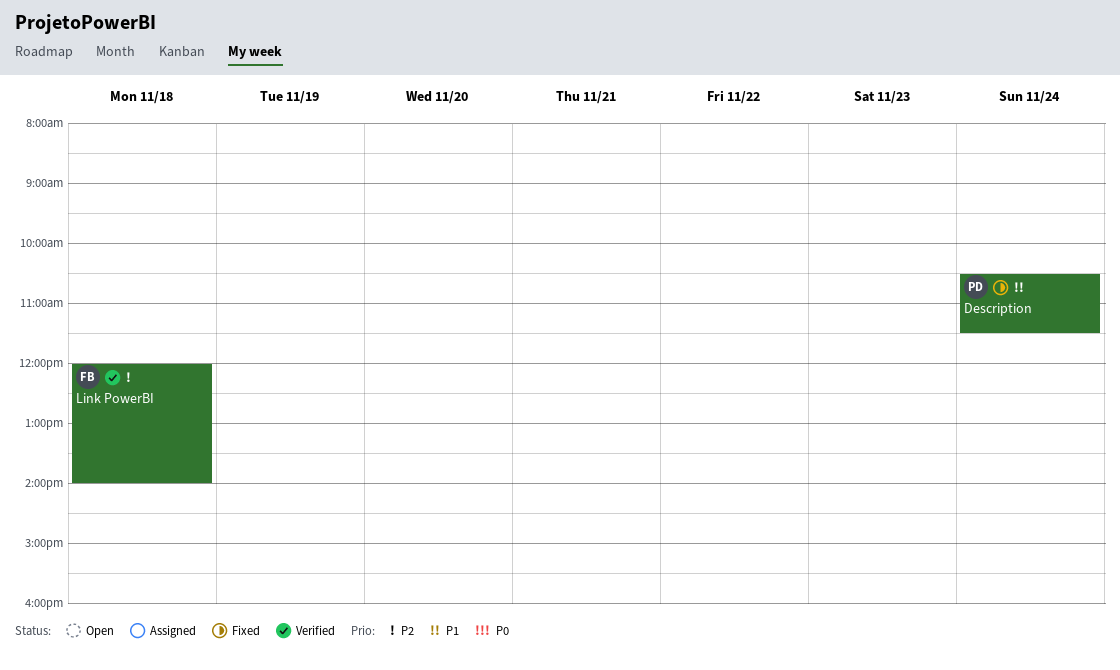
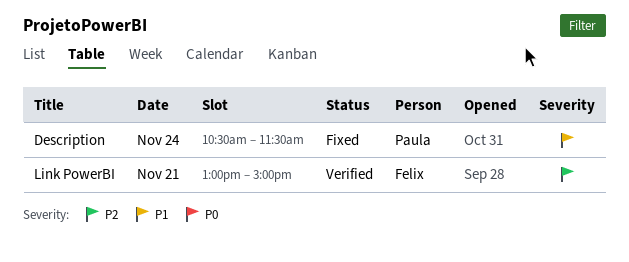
Link PowerBI, day: Nov 18 -> Nov 21
Link PowerBI, begins: 12:00 -> 13:00
Link PowerBI, ends: 14:00 -> 15:00

